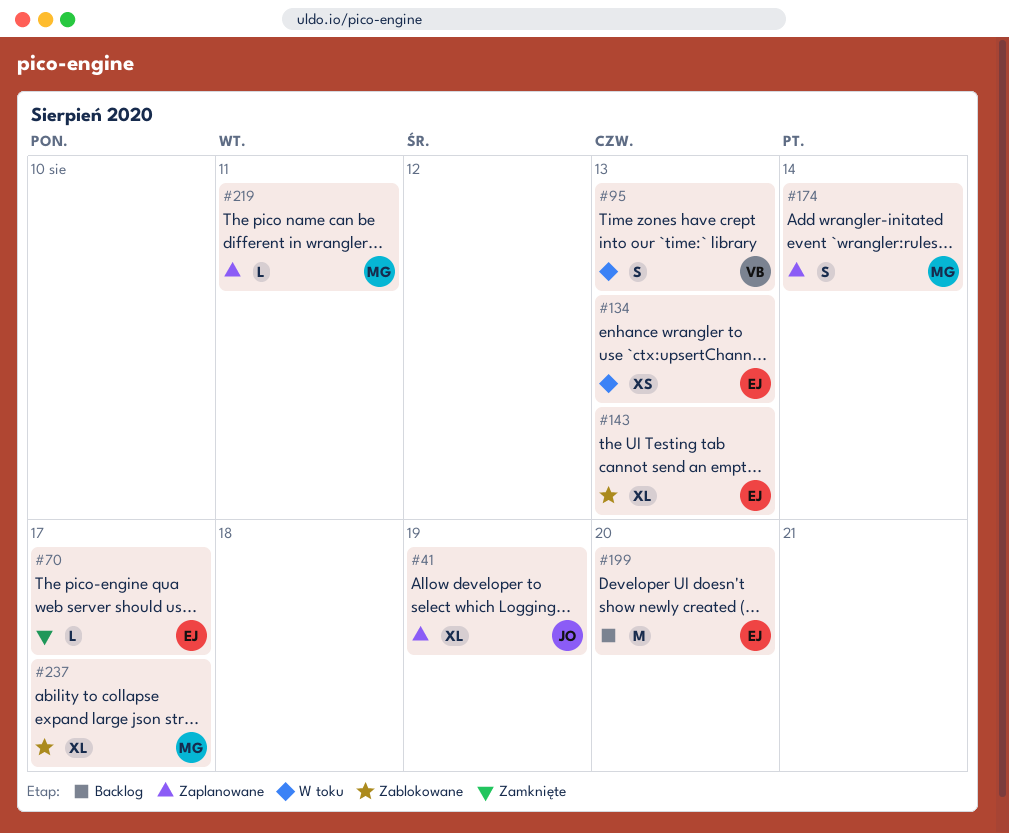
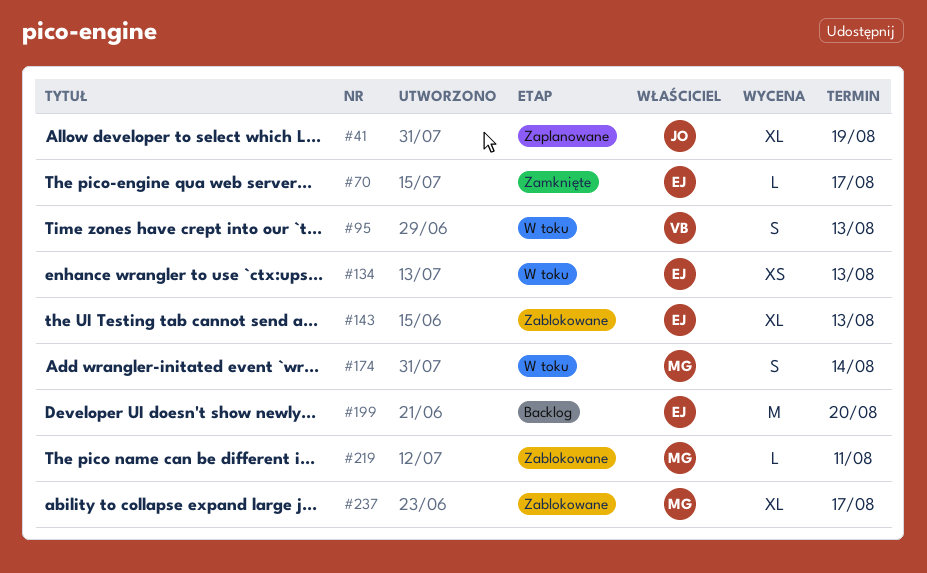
#174, status: Zaplanowane -> W toku
#219, status: Zaplanowane -> Zablokowane

